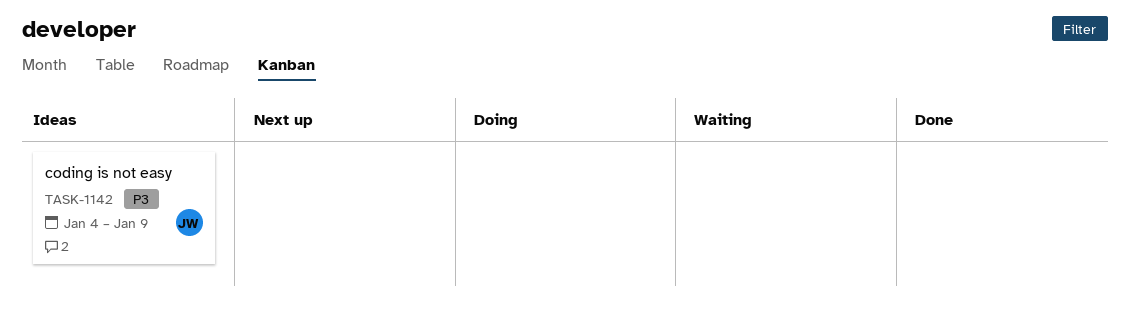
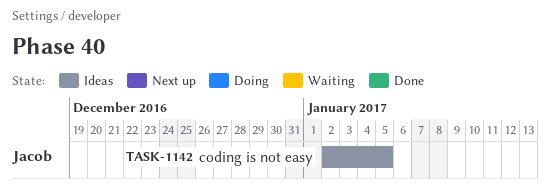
TASK-1142, start: Jan 4 -> Jan 2
TASK-1142, due: Jan 9 -> Jan 5

